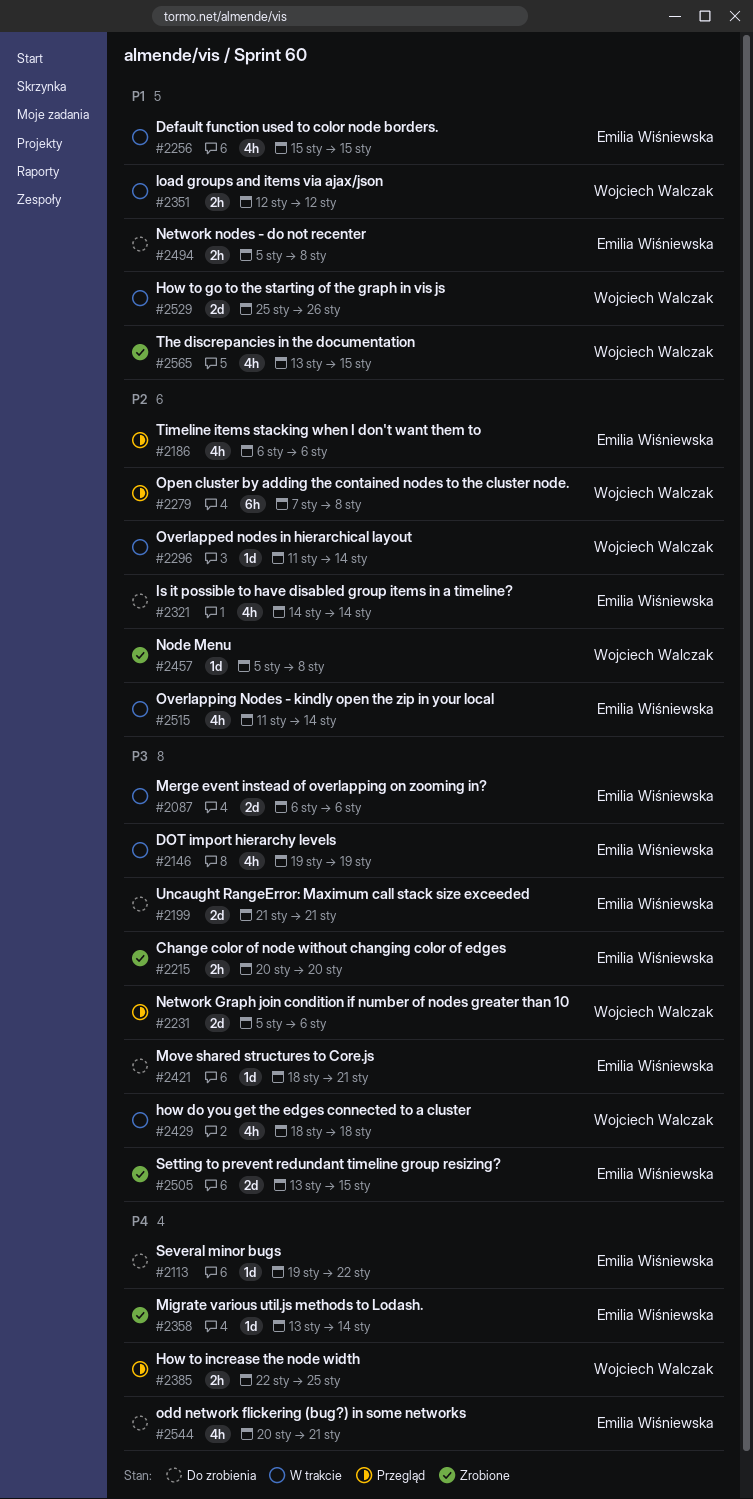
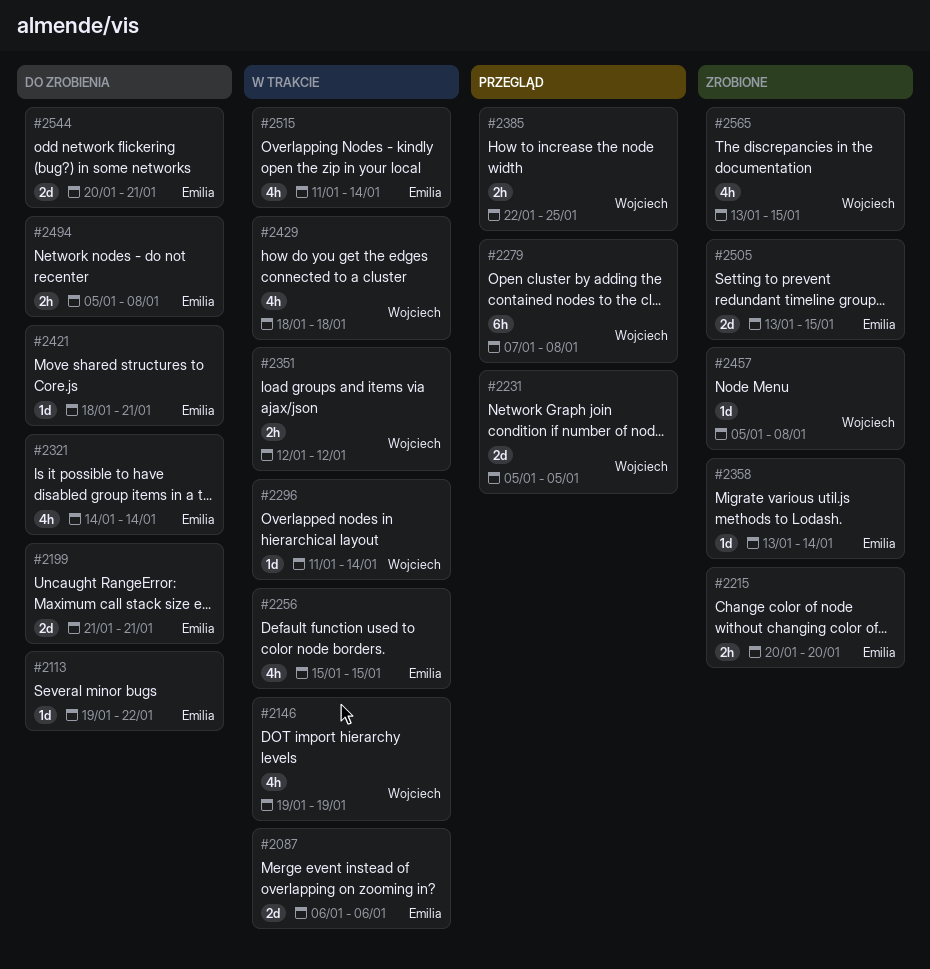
#2146, owner: Emilia Wiśniewska -> Wojciech Walczak
#2186: present -> none
#2231, due: Jan 6 -> Jan 5
#2529: present -> none
#2544, estimate: 4h -> 2d

